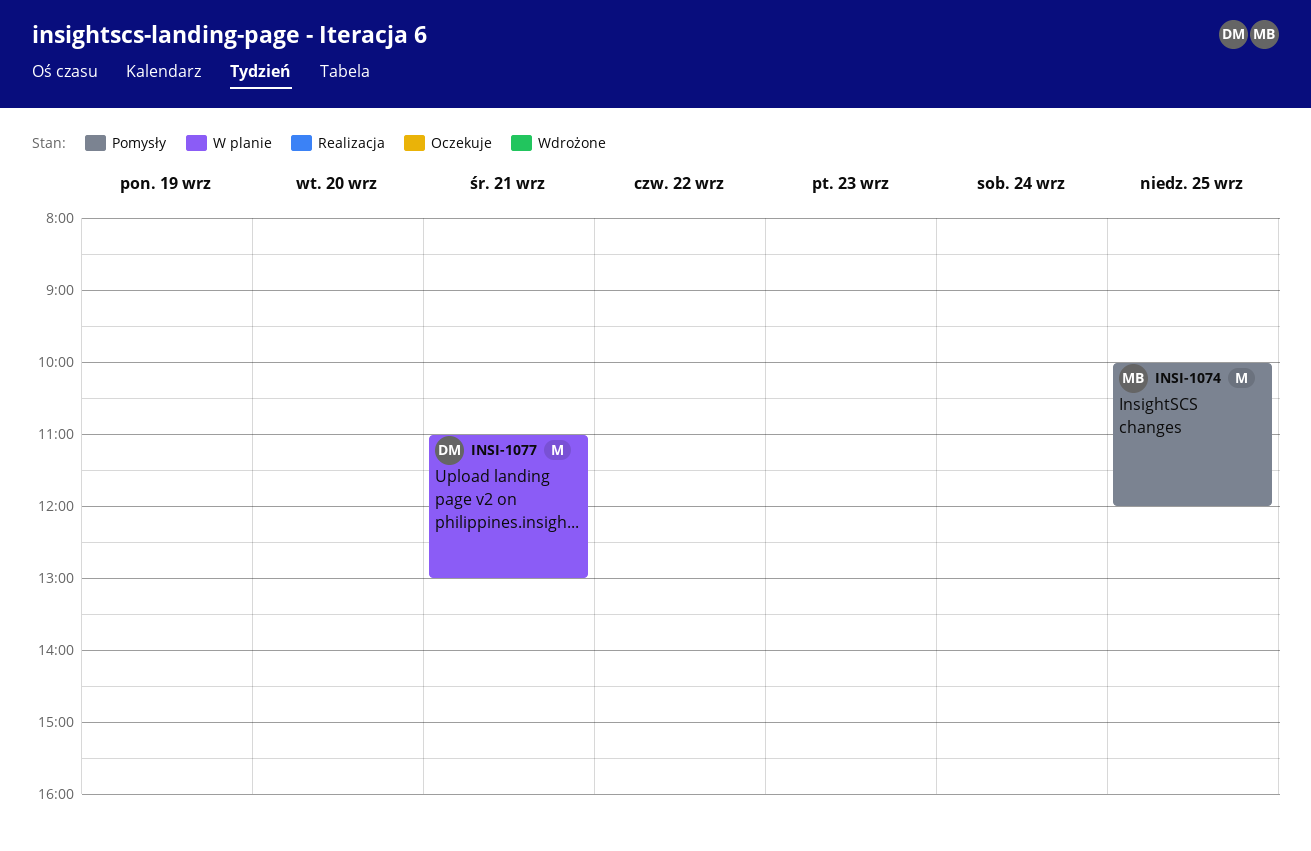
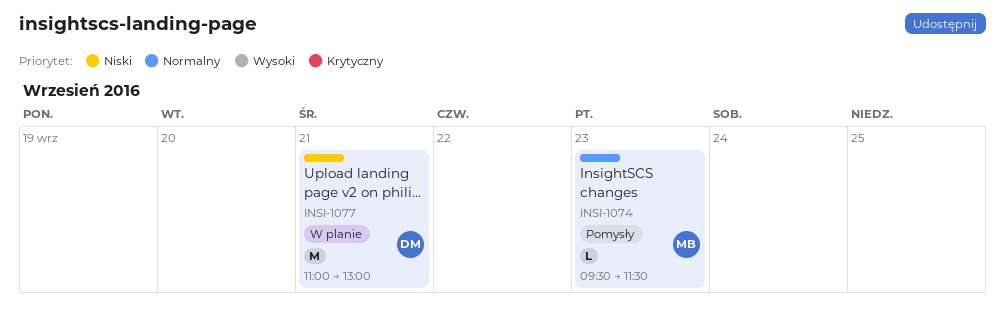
INSI-1074, estimate: M -> L
INSI-1074, day: Sep 25 -> Sep 23
INSI-1074, begins: 10:00 -> 09:30
INSI-1074, ends: 12:00 -> 11:30

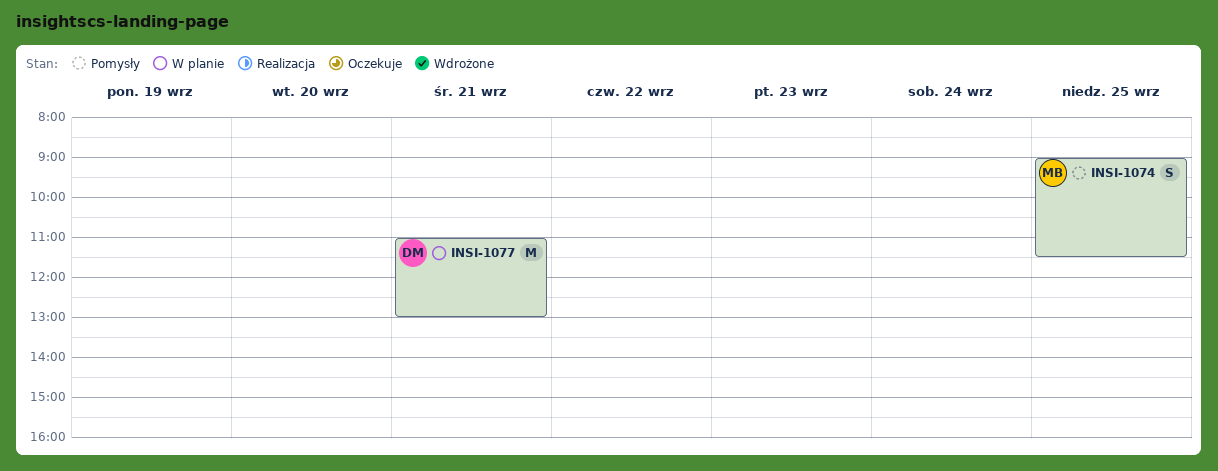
INSI-1074, estimate: L -> S
INSI-1074, day: Sep 23 -> Sep 25
INSI-1074, begins: 09:30 -> 09:00

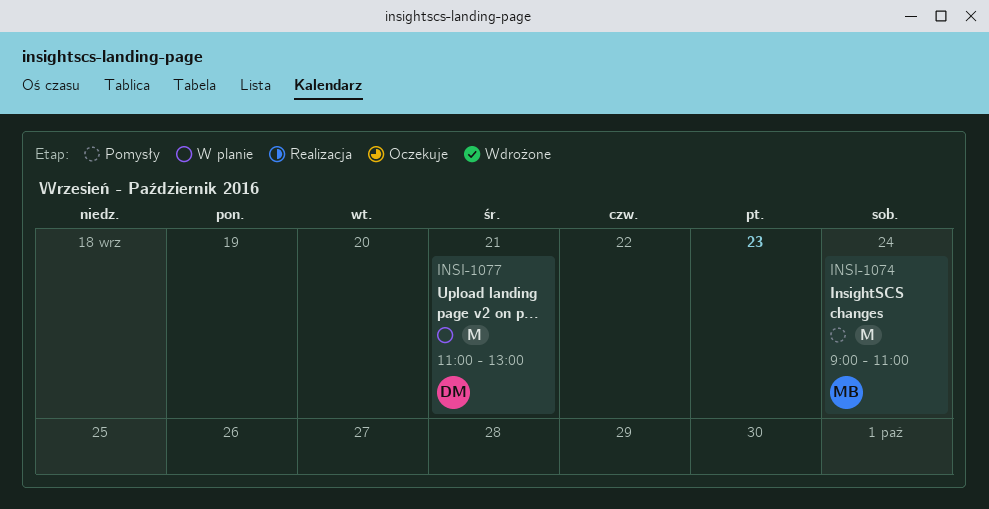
INSI-1074, estimate: S -> M
INSI-1074, day: Sep 25 -> Sep 24
INSI-1074, ends: 11:30 -> 11:00

